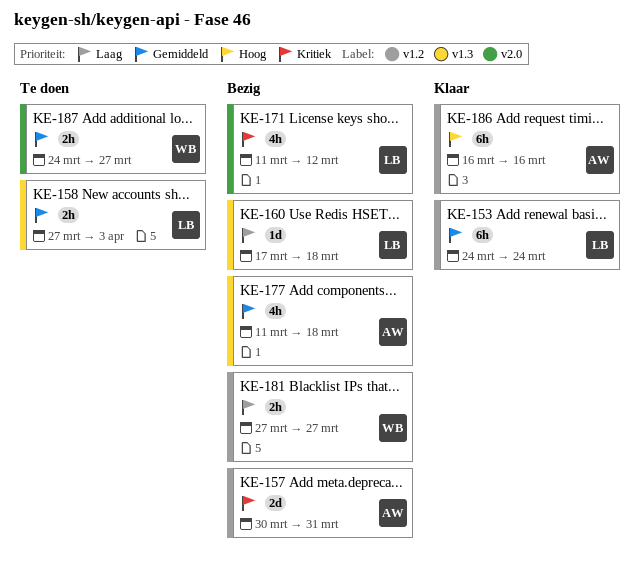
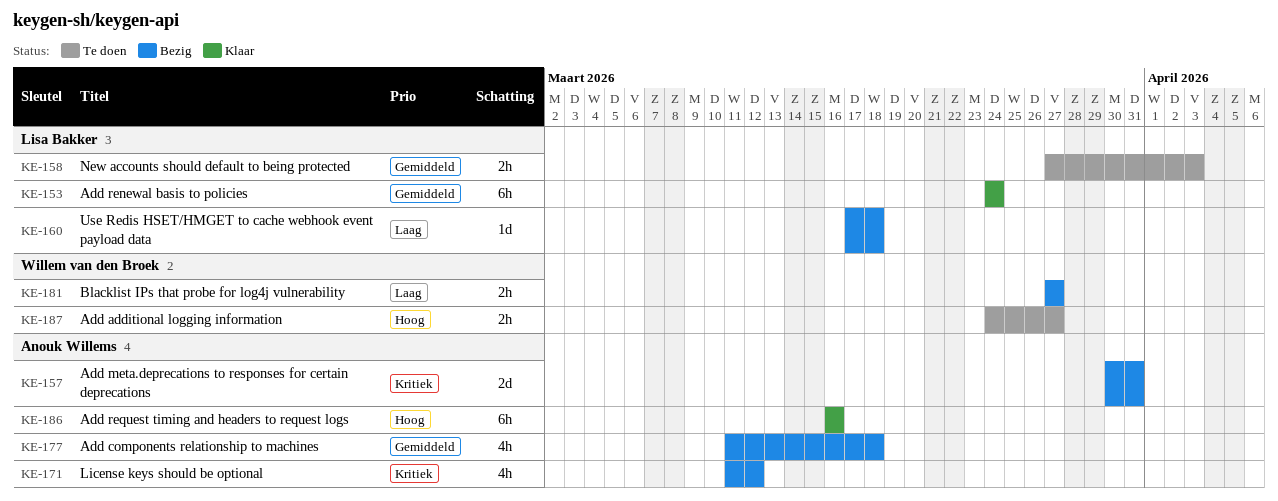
KE-171, owner: Lisa Bakker -> Anouk Willems
KE-187, priority: Gemiddeld -> Hoog

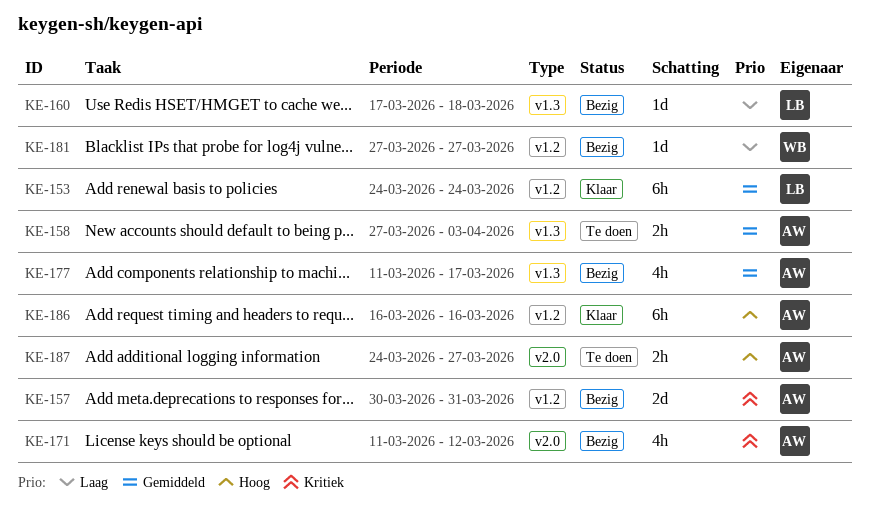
KE-158, owner: Lisa Bakker -> Anouk Willems
KE-177, due: Mar 18 -> Mar 17
KE-181, estimate: 2h -> 1d
KE-187, owner: Willem van den Broek -> Anouk Willems

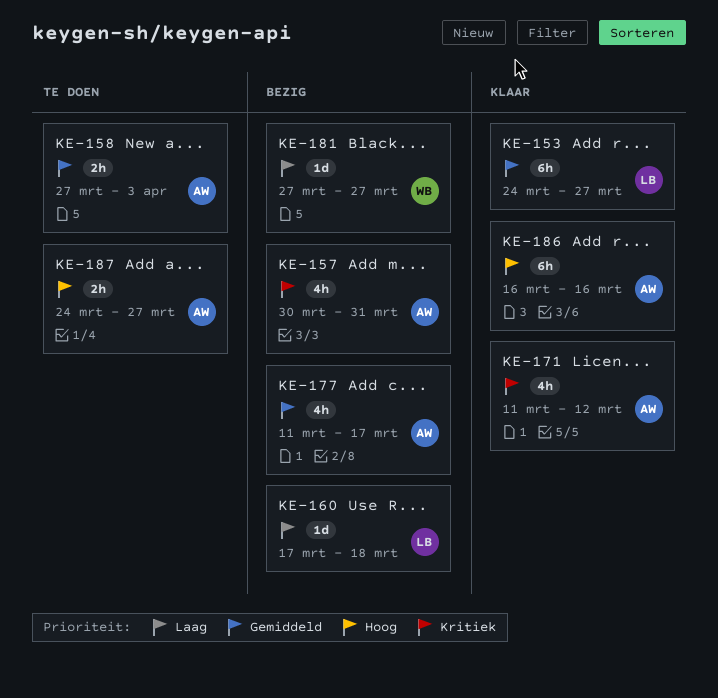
KE-153, due: Mar 24 -> Mar 27
KE-157, estimate: 2d -> 4h
KE-171, status: Bezig -> Klaar

